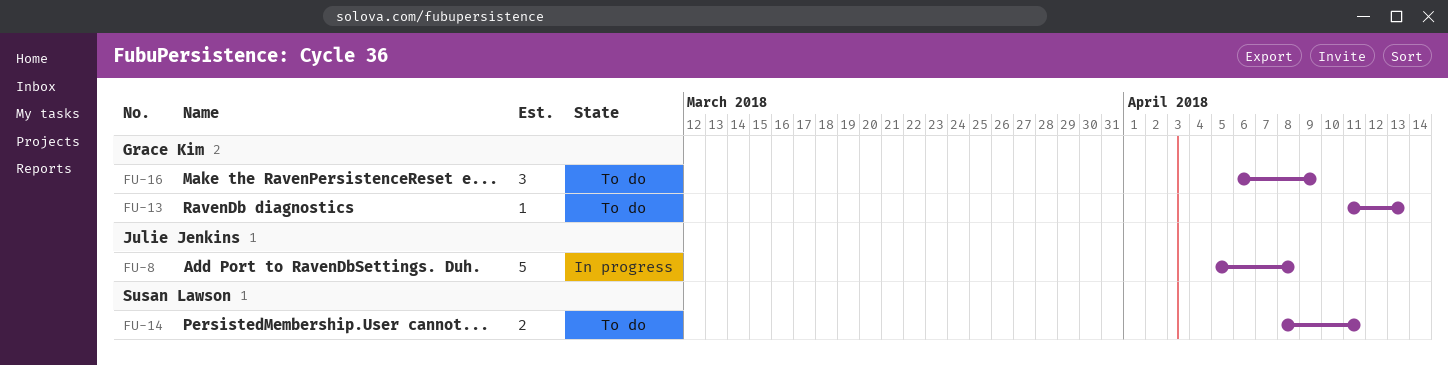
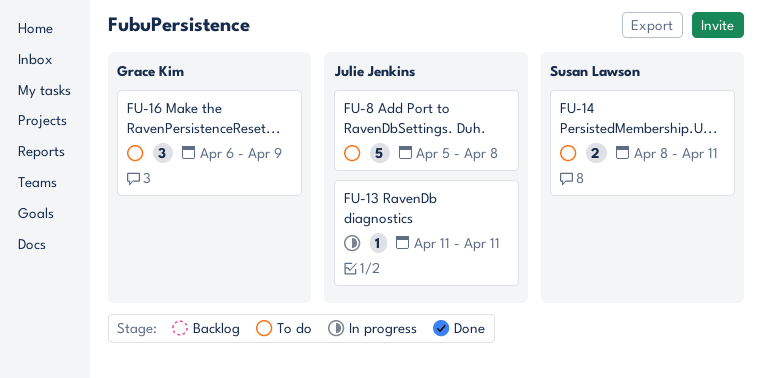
FU-8, status: In progress -> To do
FU-13, status: To do -> In progress
FU-13, owner: Grace Kim -> Julie Jenkins
FU-13, due: Apr 13 -> Apr 11

